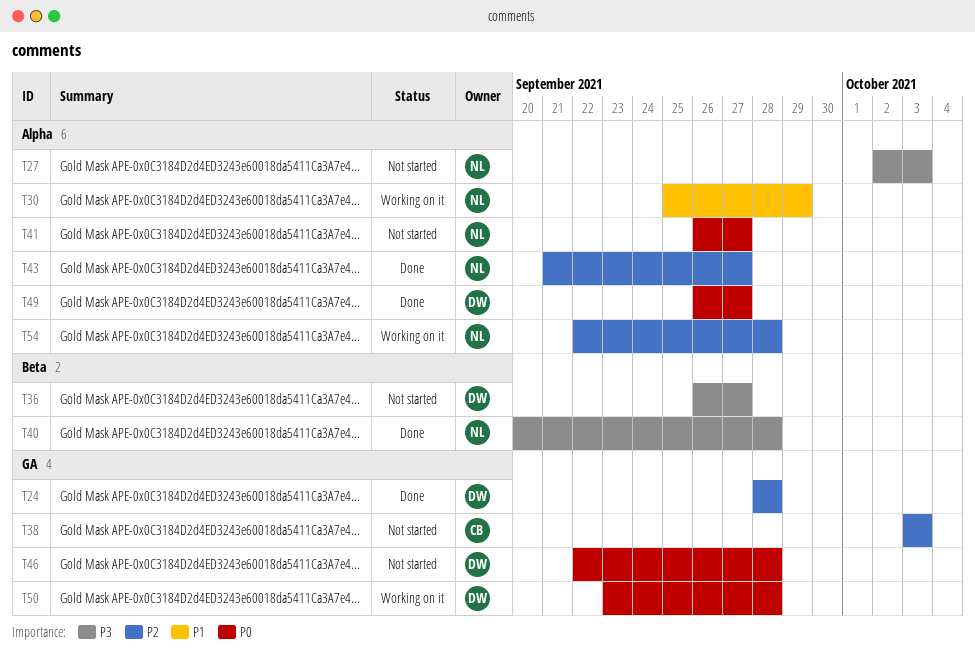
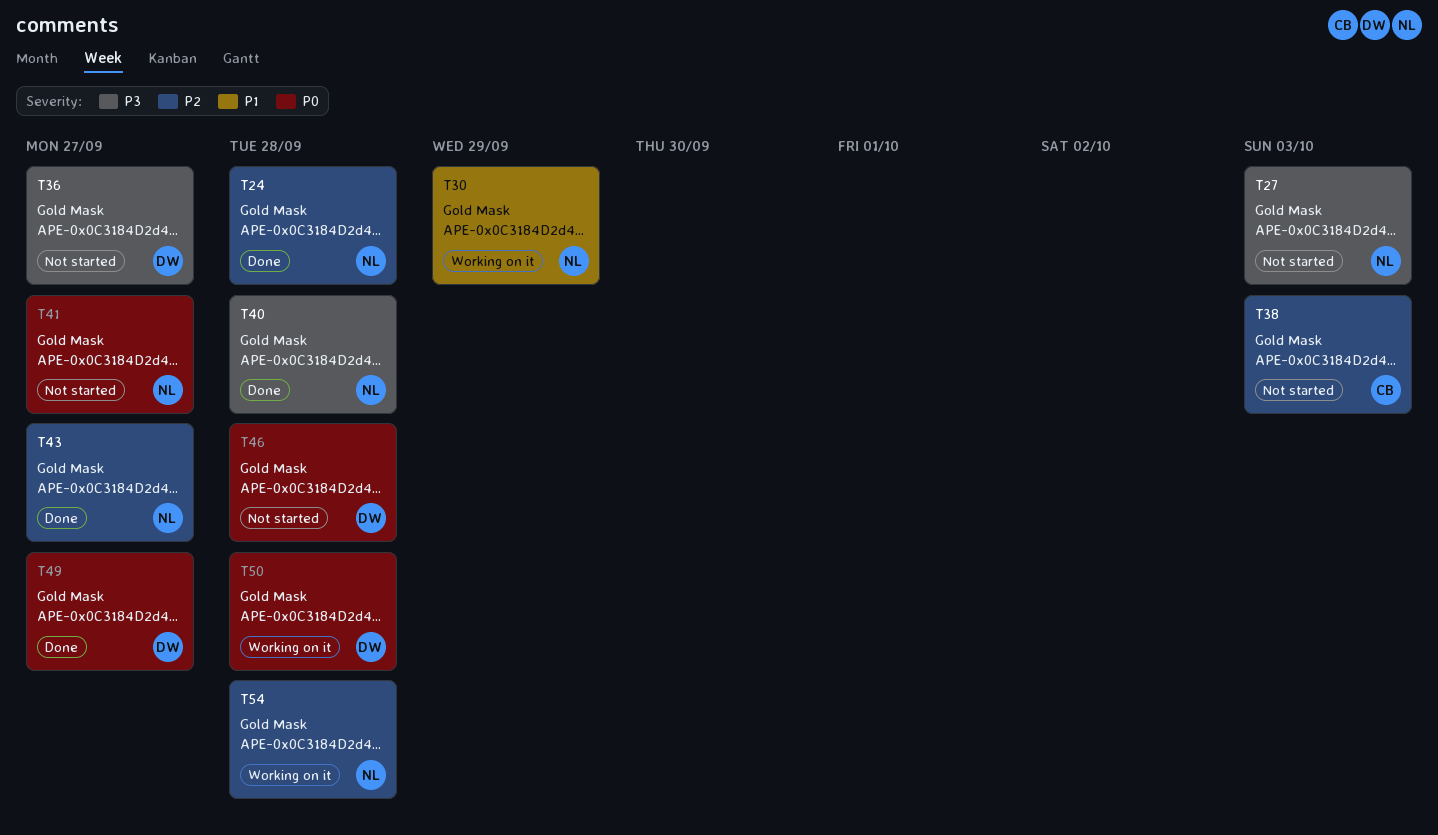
T24, owner: DW -> NL

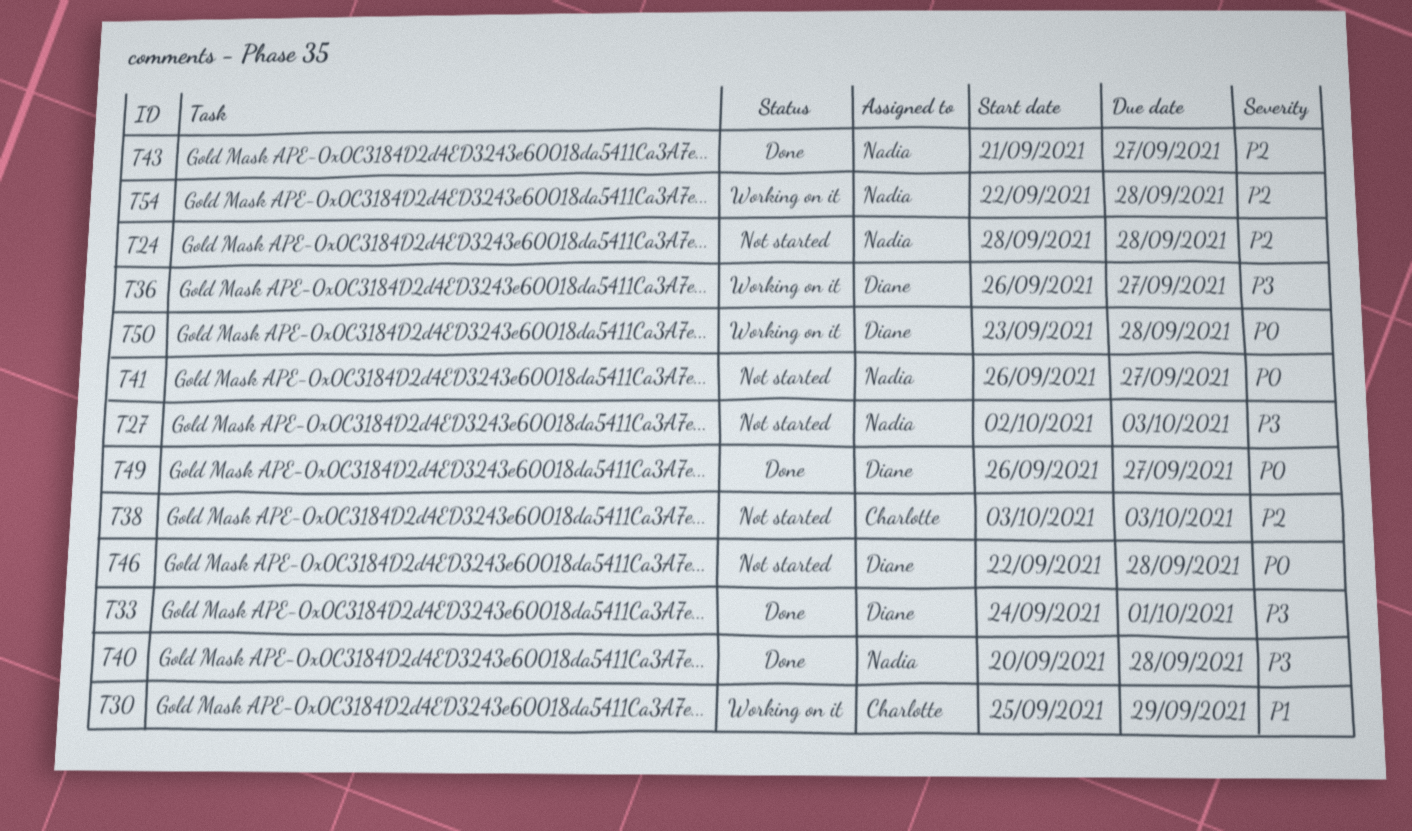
T24, status: Done -> Not started
T30, owner: Nadia -> Charlotte
T33: none -> present
T36, status: Not started -> Working on it

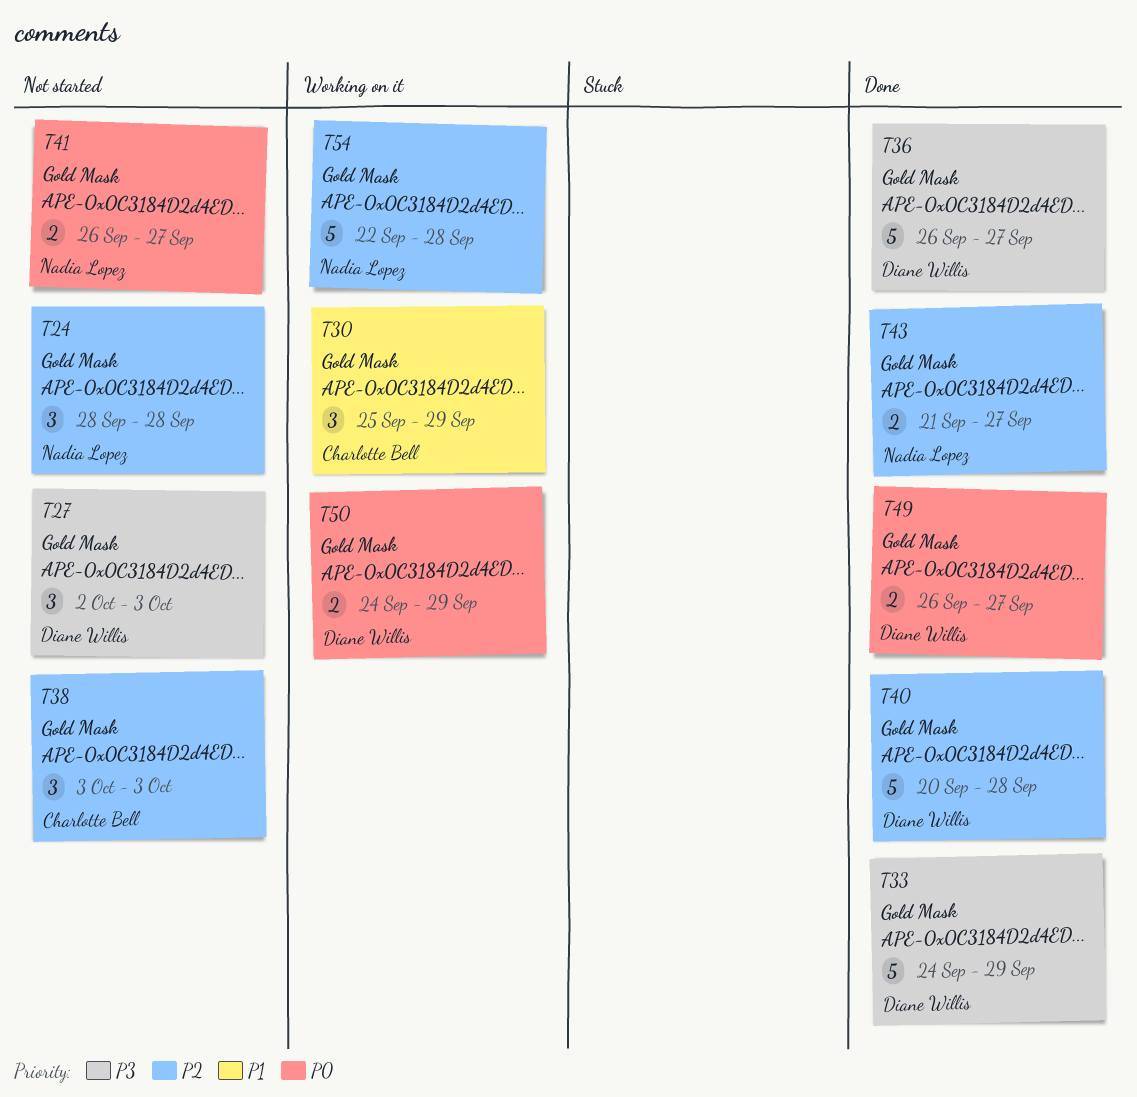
T27, owner: Nadia Lopez -> Diane Willis
T33, due: Oct 1 -> Sep 29
T36, status: Working on it -> Done
T40, owner: Nadia Lopez -> Diane Willis
T40, priority: P3 -> P2
T46: present -> none
T50, start: Sep 23 -> Sep 24
T50, due: Sep 28 -> Sep 29

